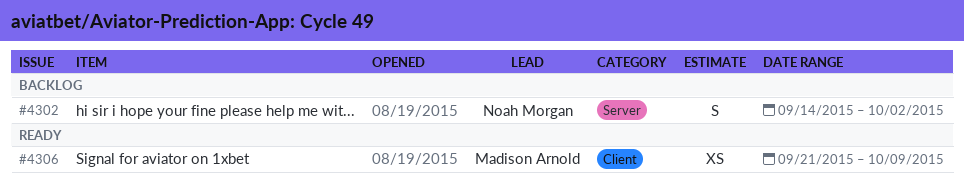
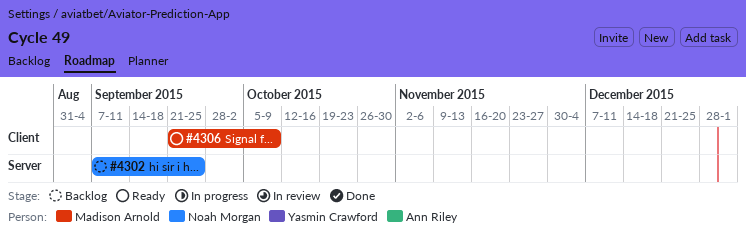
#4302, start: Sep 14 -> Sep 7
#4302, due: Oct 2 -> Sep 25

